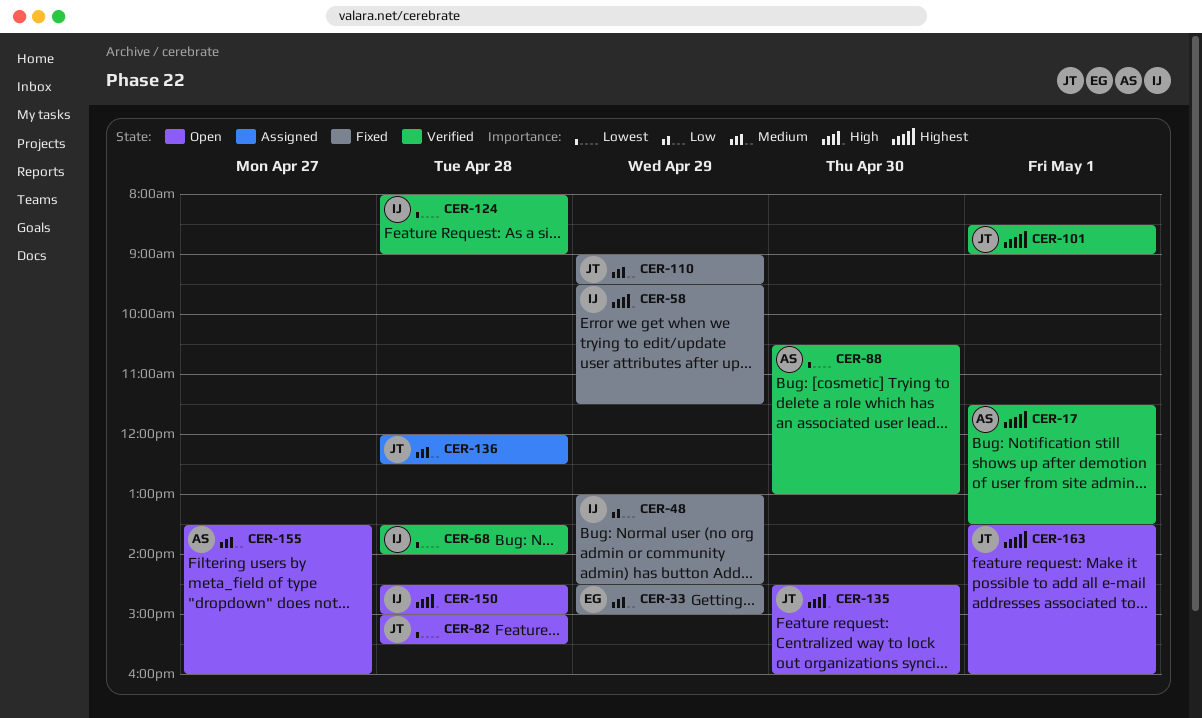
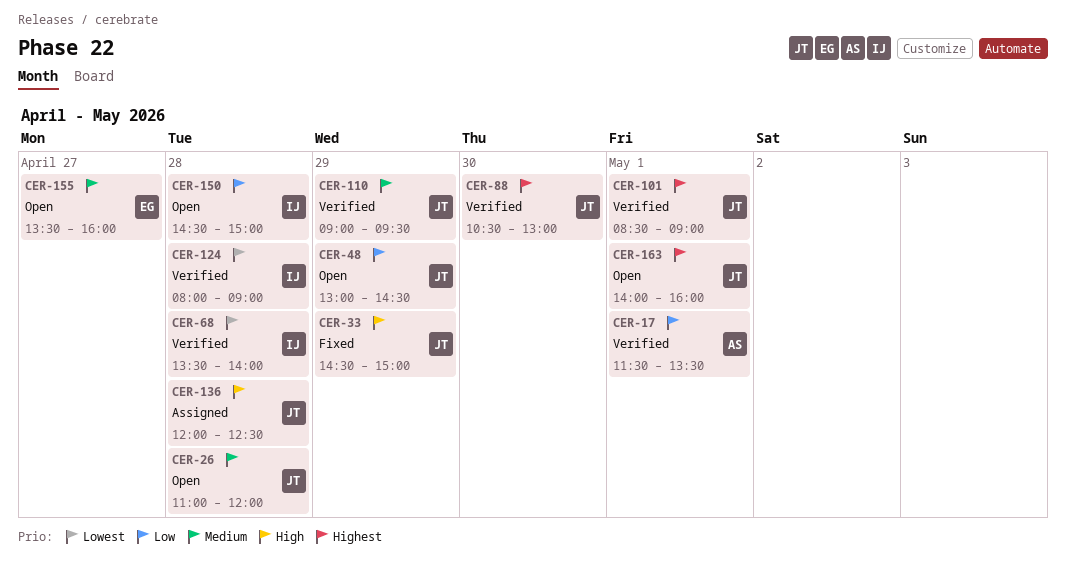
CER-17, priority: Highest -> Low
CER-26: none -> present
CER-33, owner: EG -> JT
CER-33, priority: Medium -> High
CER-48, status: Fixed -> Open
CER-48, owner: IJ -> JT
CER-58: present -> none
CER-82: present -> none
CER-88, owner: AS -> JT
CER-88, priority: Lowest -> Highest
CER-110, status: Fixed -> Verified
CER-135: present -> none
CER-136, priority: Medium -> High
CER-150, priority: High -> Low
CER-155, owner: AS -> EG
CER-163, begins: 13:30 -> 14:00

